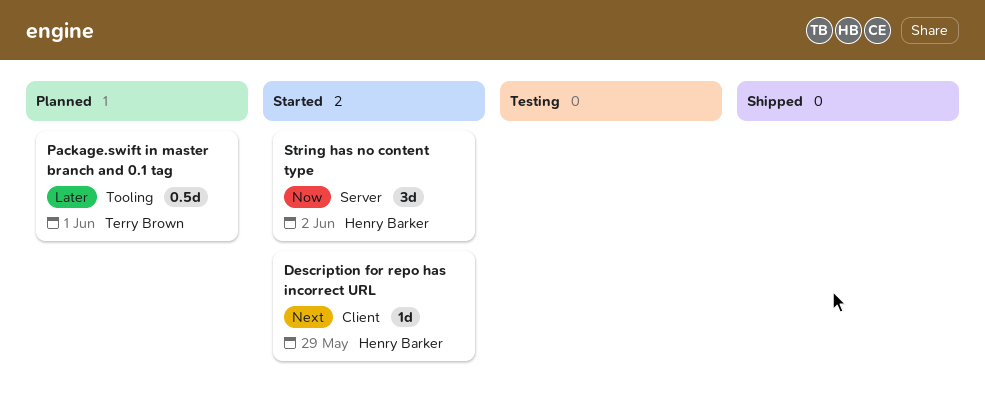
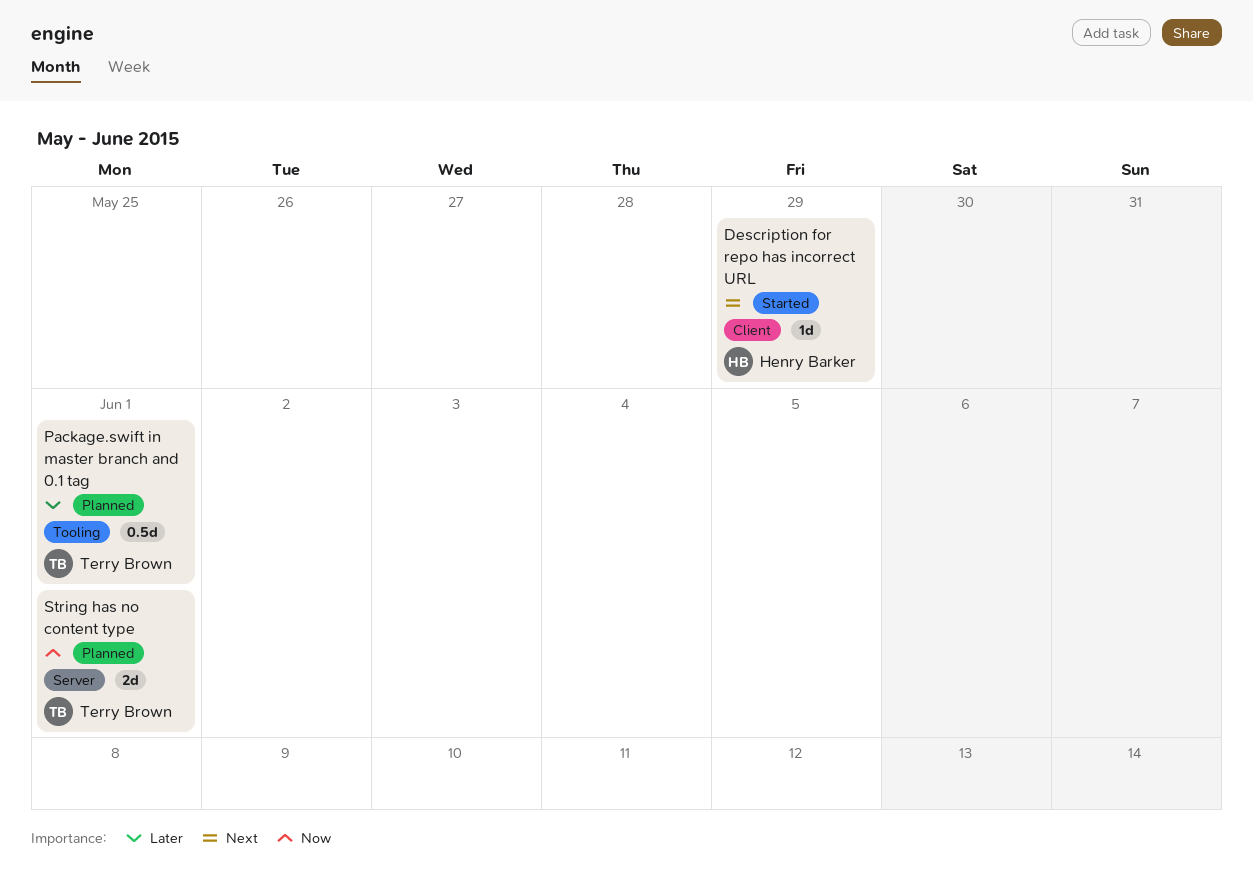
String has no content type, status: Started -> Planned
String has no content type, owner: Henry Barker -> Terry Brown
String has no content type, estimate: 3d -> 2d
String has no content type, due: Jun 2 -> Jun 1

